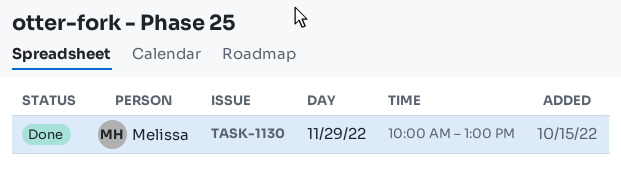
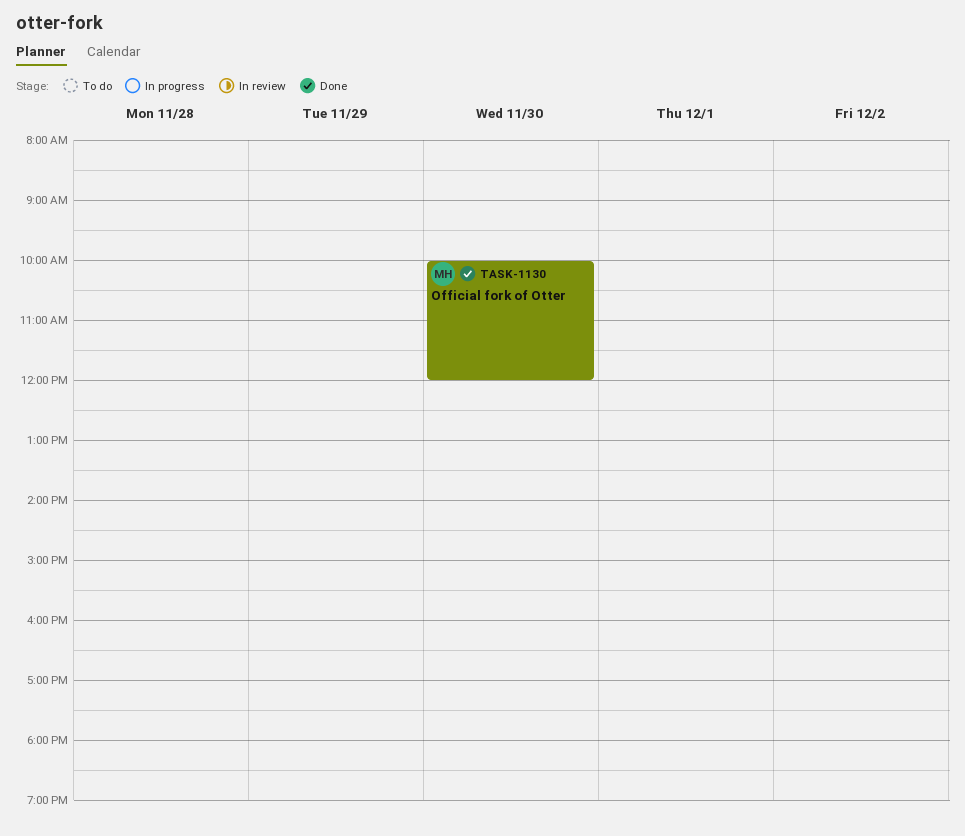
TASK-1130, day: Nov 29 -> Nov 30
TASK-1130, ends: 13:00 -> 12:00

